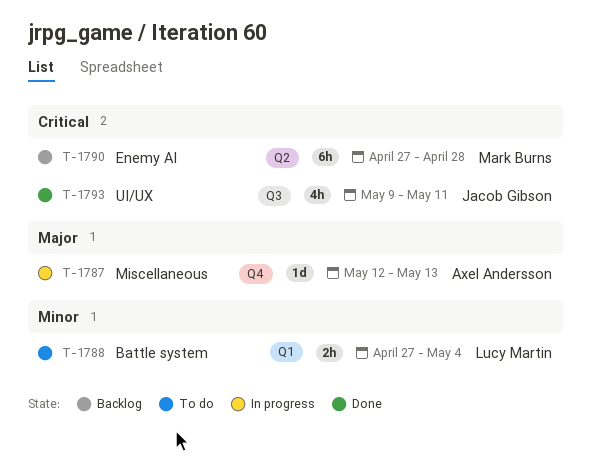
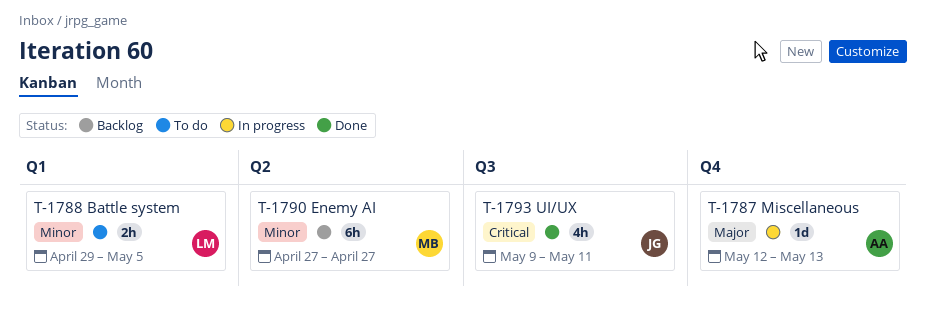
T-1788, start: Apr 27 -> Apr 29
T-1788, due: May 4 -> May 5
T-1790, priority: Critical -> Minor
T-1790, due: Apr 28 -> Apr 27

